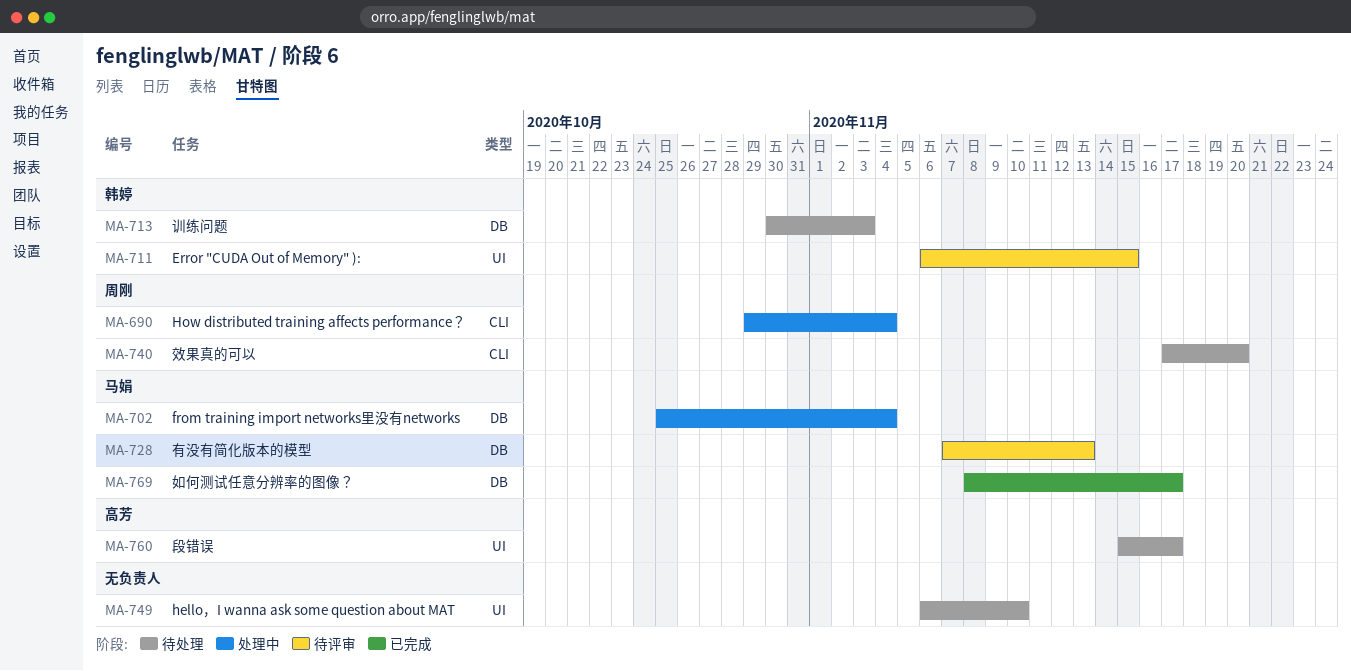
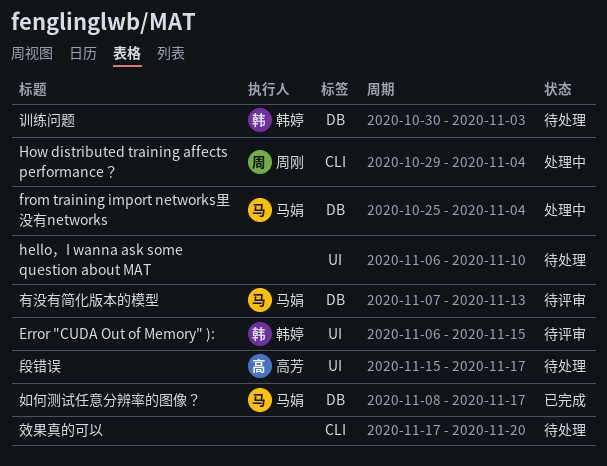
效果真的可以, owner: 周刚 -> none

